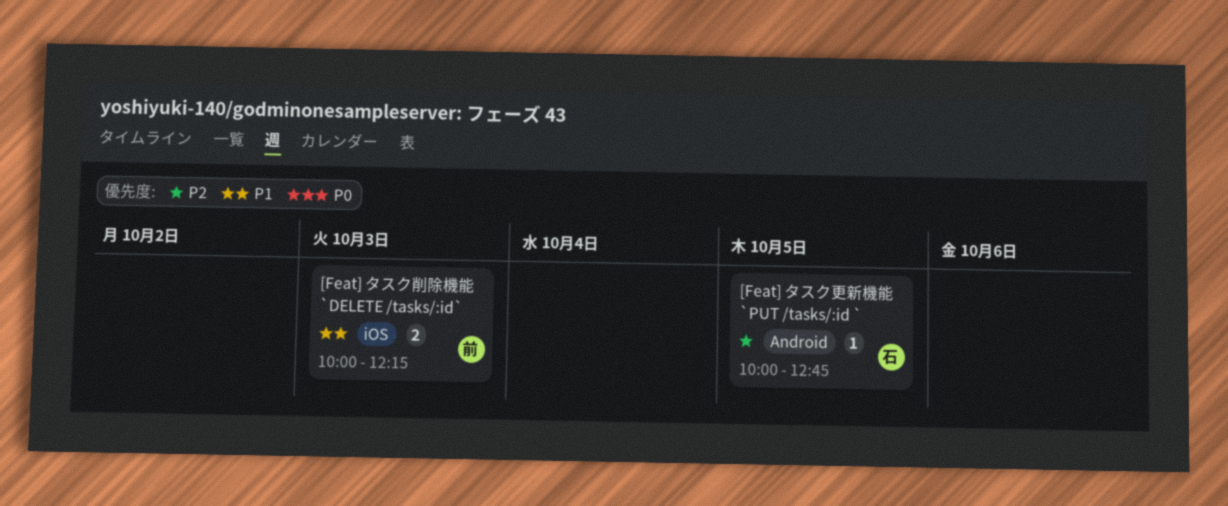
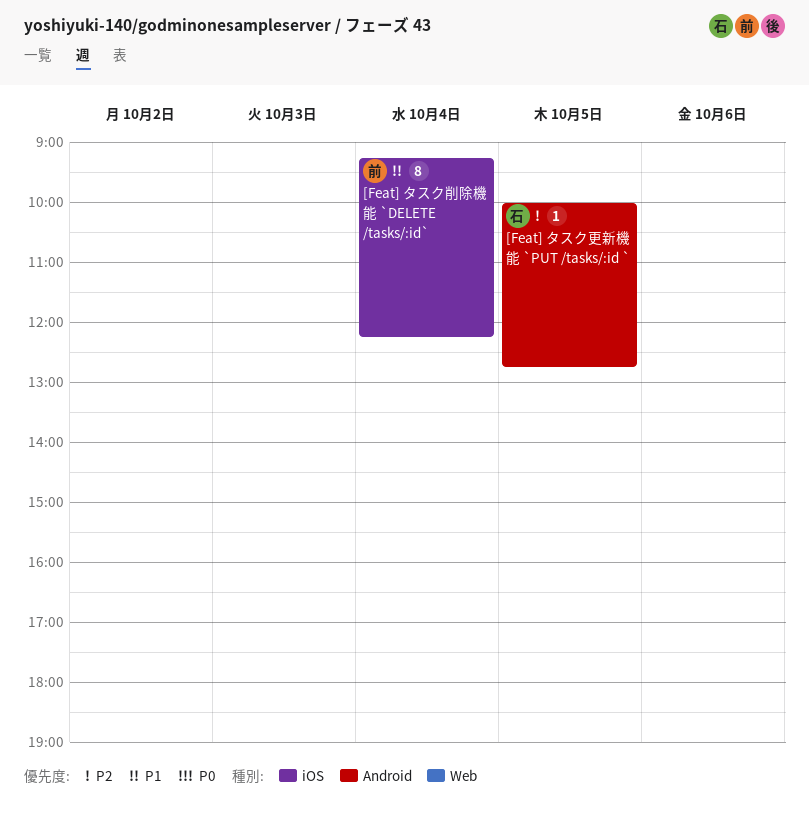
[Feat] タスク削除機能 `DELETE /tasks/:id`, estimate: 2 -> 8
[Feat] タスク削除機能 `DELETE /tasks/:id`, day: Oct 3 -> Oct 4
[Feat] タスク削除機能 `DELETE /tasks/:id`, begins: 10:00 -> 09:15

